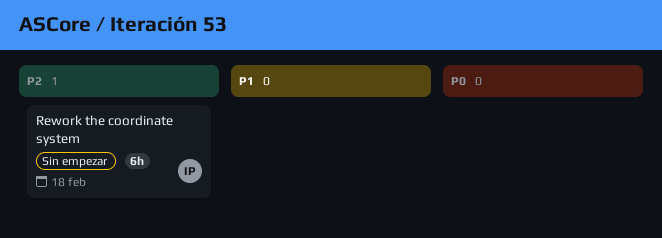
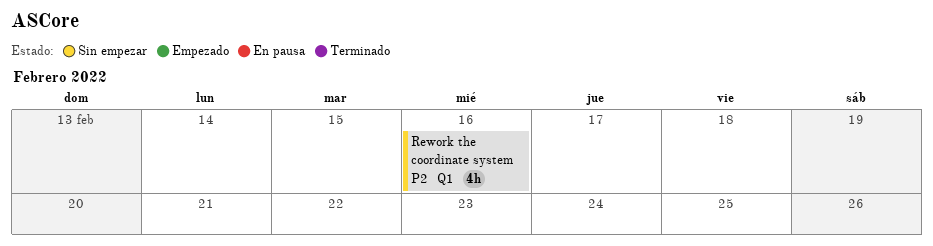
Rework the coordinate system, estimate: 6h -> 4h
Rework the coordinate system, due: Feb 18 -> Feb 16

